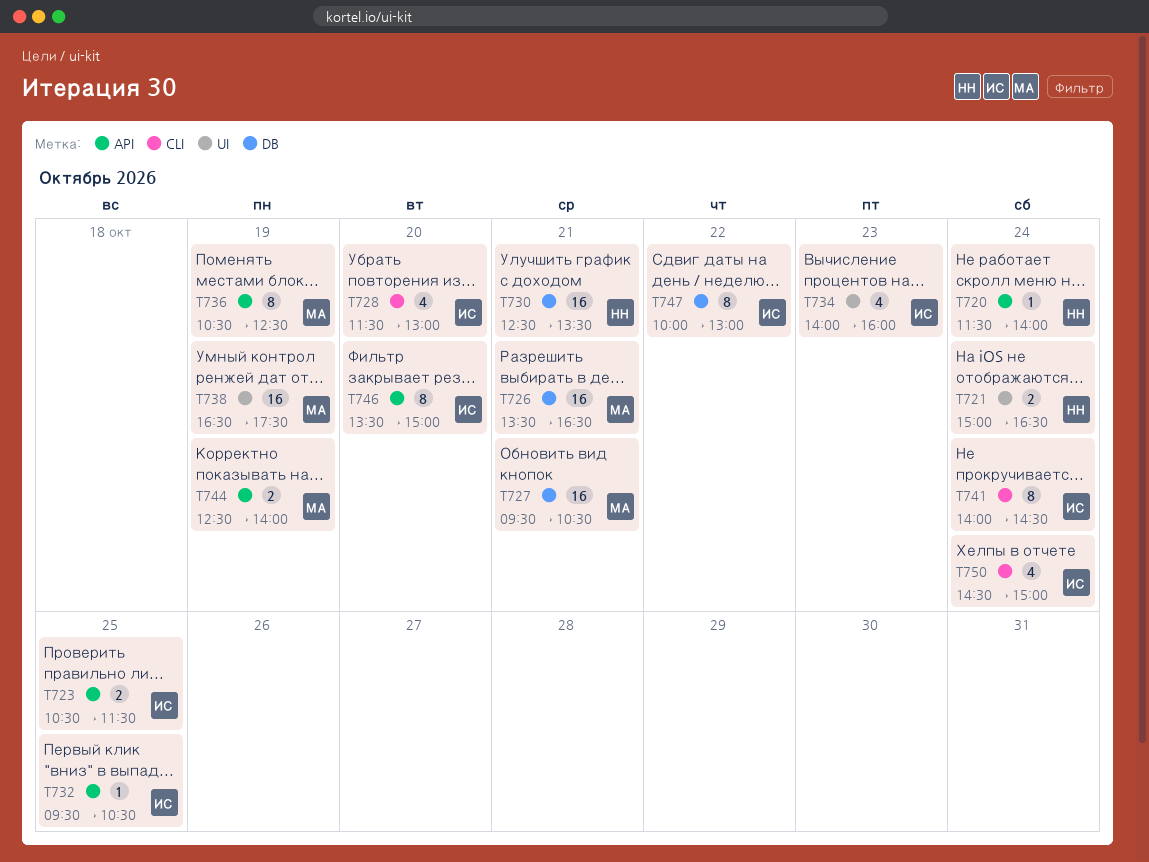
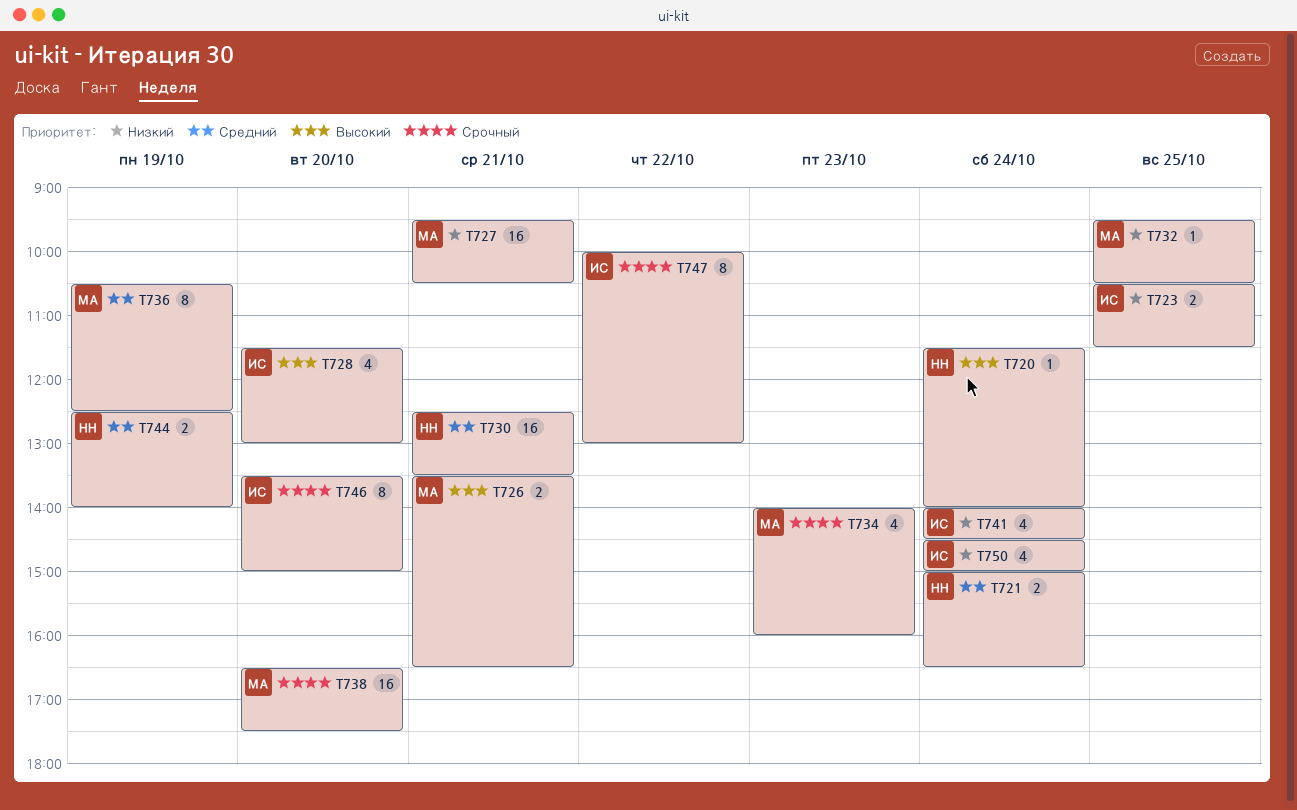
T726, estimate: 16 -> 2
T732, owner: ИС -> МА
T734, owner: ИС -> МА
T738, day: Oct 19 -> Oct 20
T741, estimate: 8 -> 4
T744, owner: МА -> НН

